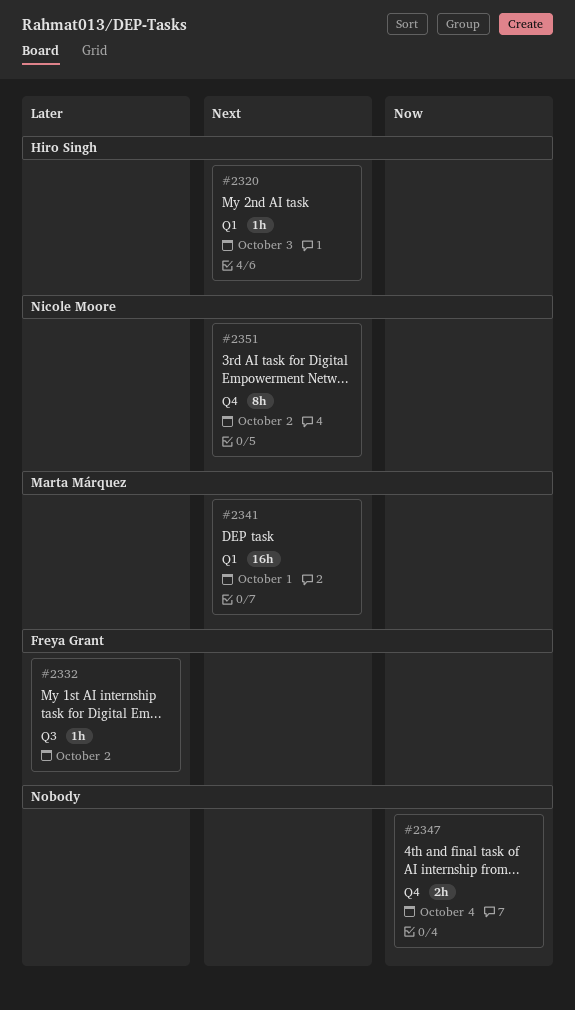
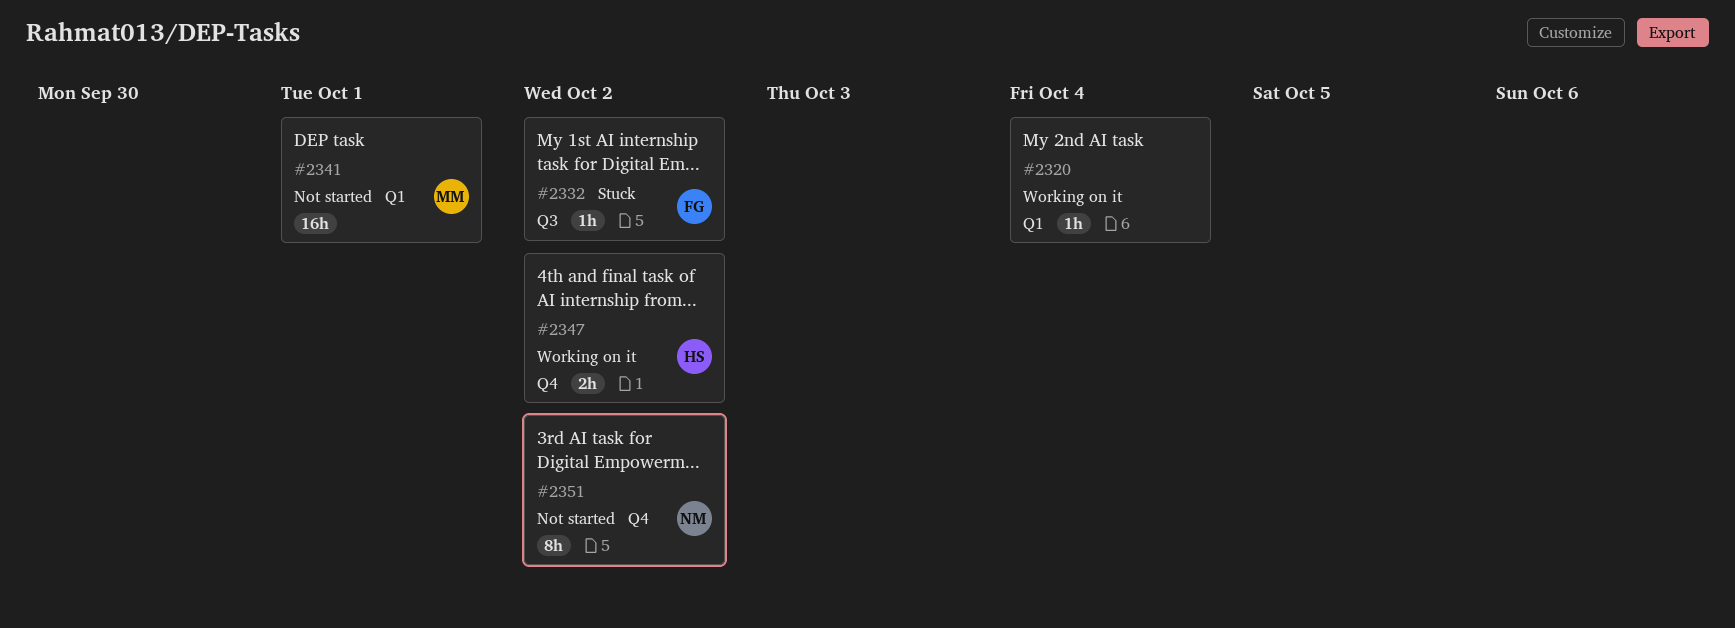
#2320, owner: Hiro Singh -> none
#2320, due: Oct 3 -> Oct 4
#2347, owner: none -> Hiro Singh
#2347, due: Oct 4 -> Oct 2

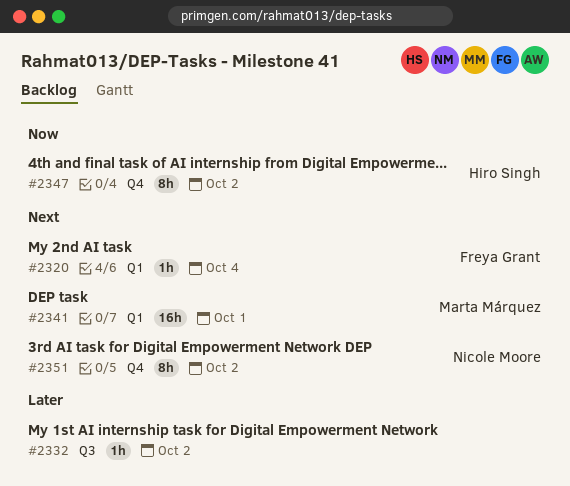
#2320, owner: none -> Freya Grant
#2332, owner: Freya Grant -> none
#2347, estimate: 2h -> 8h

